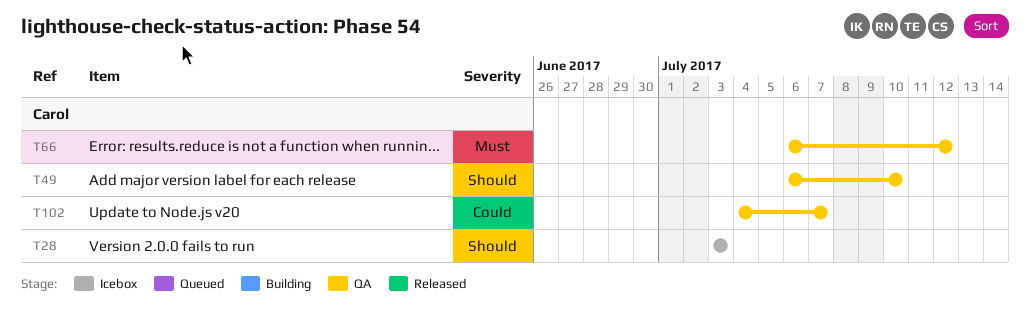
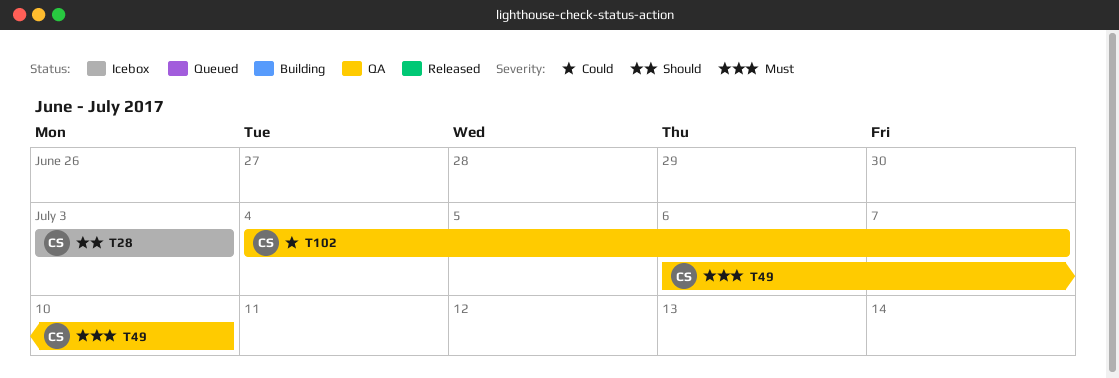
T49, priority: Should -> Must
T66: present -> none

